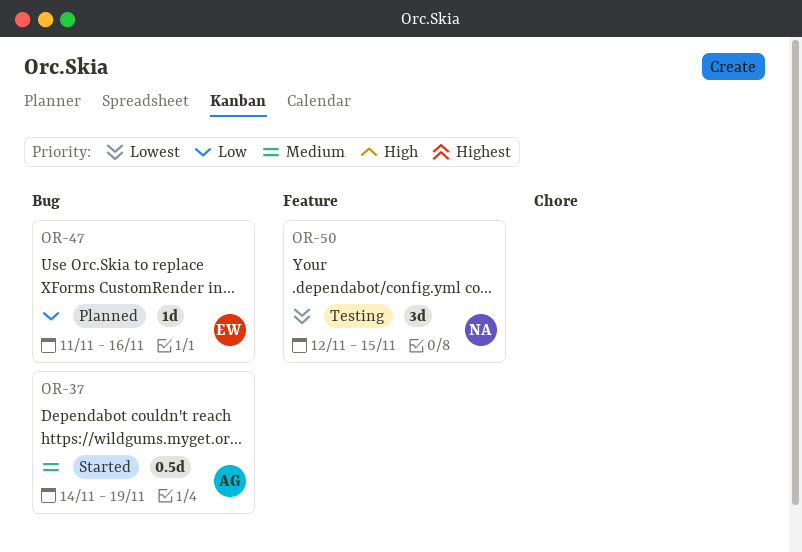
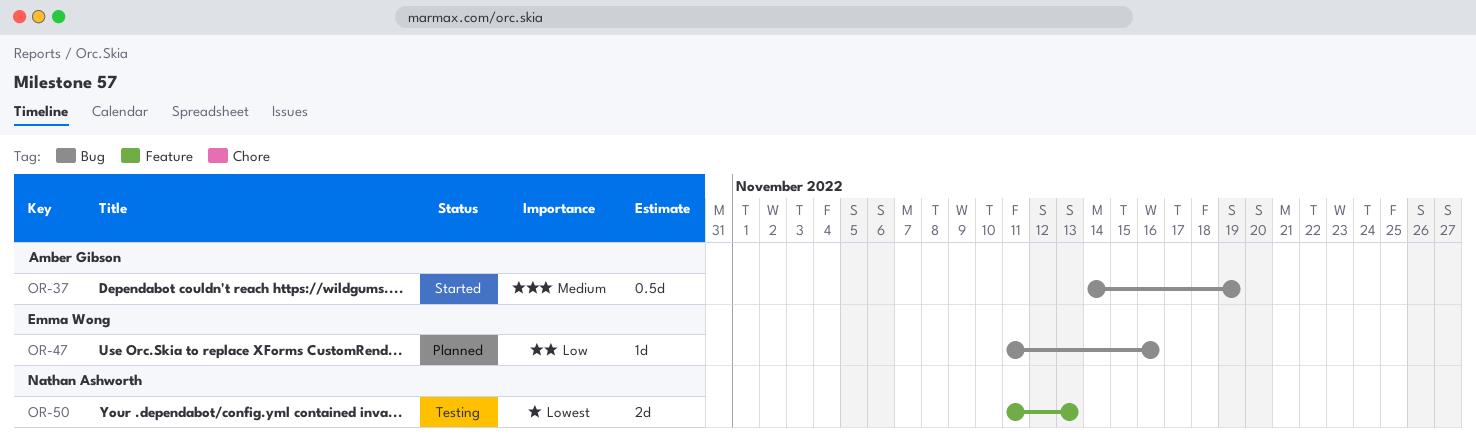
OR-50, estimate: 3d -> 2d
OR-50, start: Nov 12 -> Nov 11
OR-50, due: Nov 15 -> Nov 13

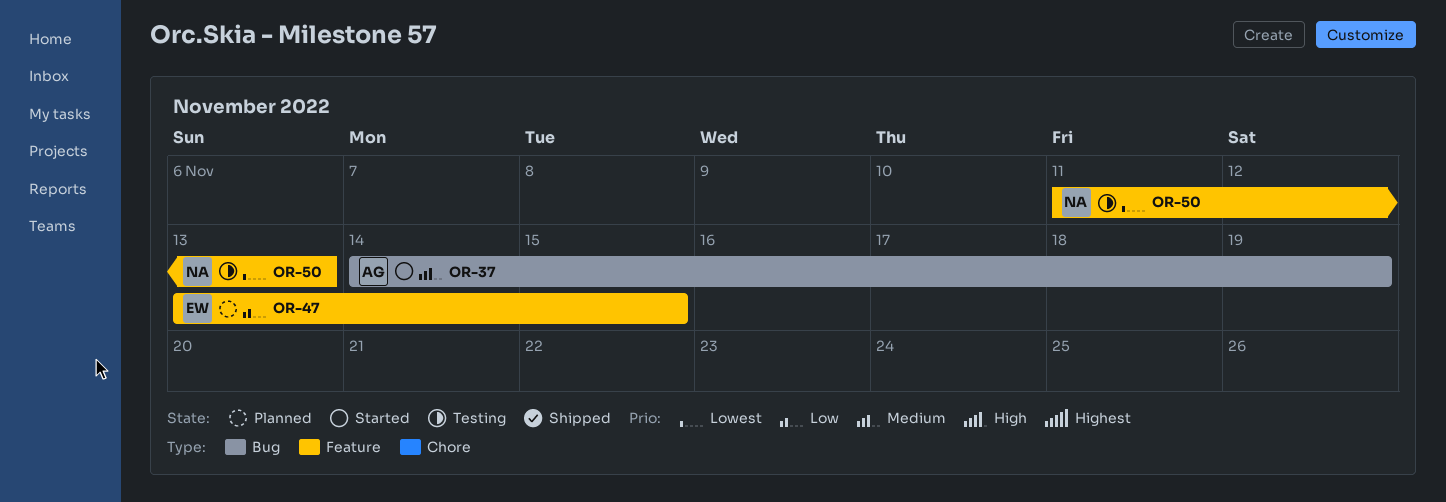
OR-47, label: Bug -> Feature
OR-47, start: Nov 11 -> Nov 13
OR-47, due: Nov 16 -> Nov 15

